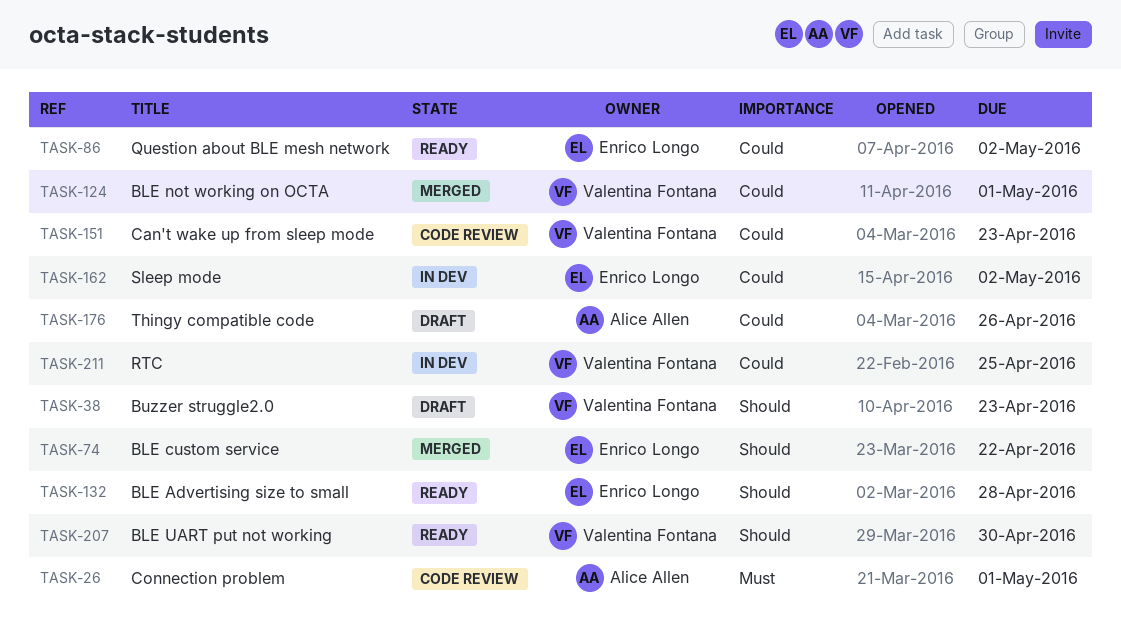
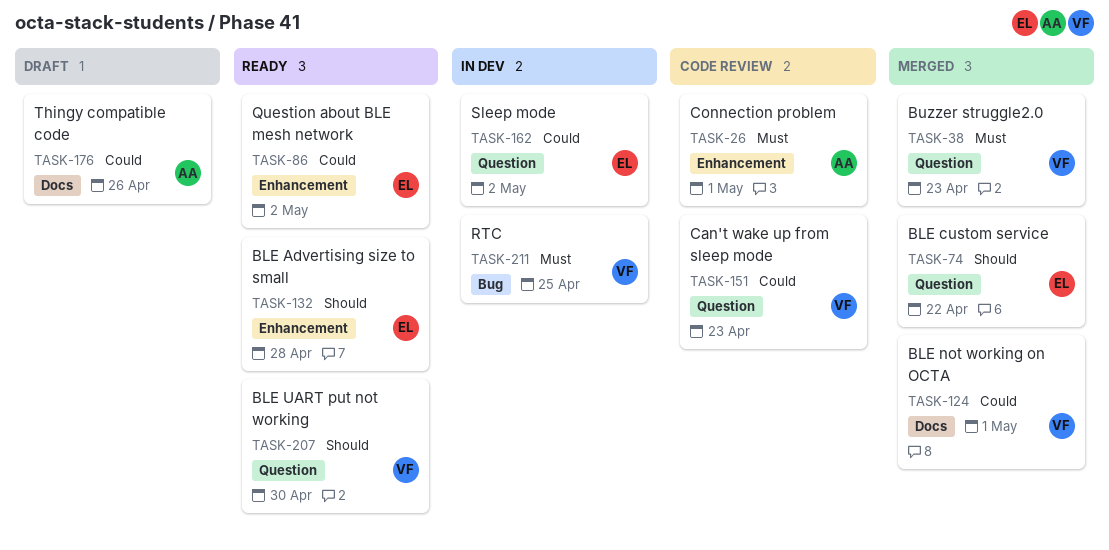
TASK-38, status: Draft -> Merged
TASK-38, priority: Should -> Must
TASK-211, priority: Could -> Must

